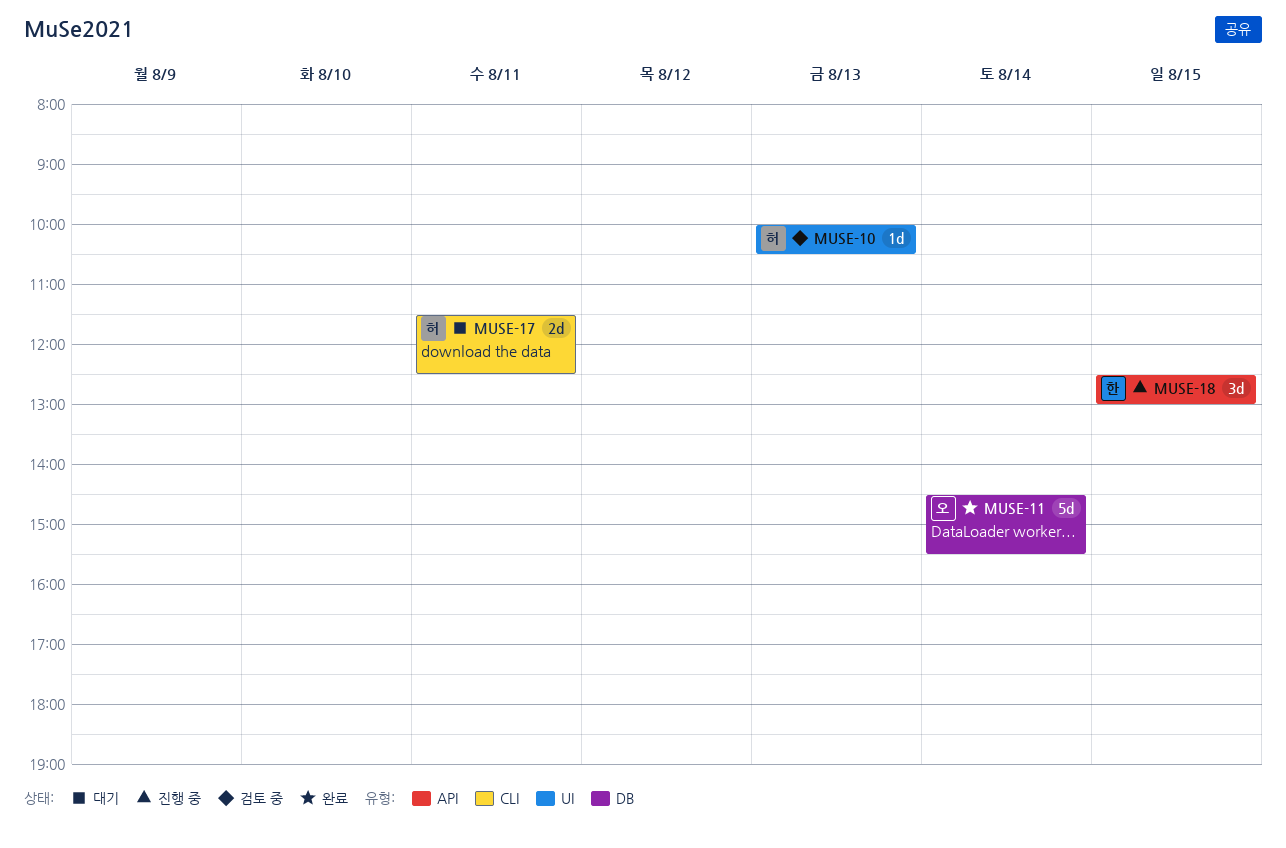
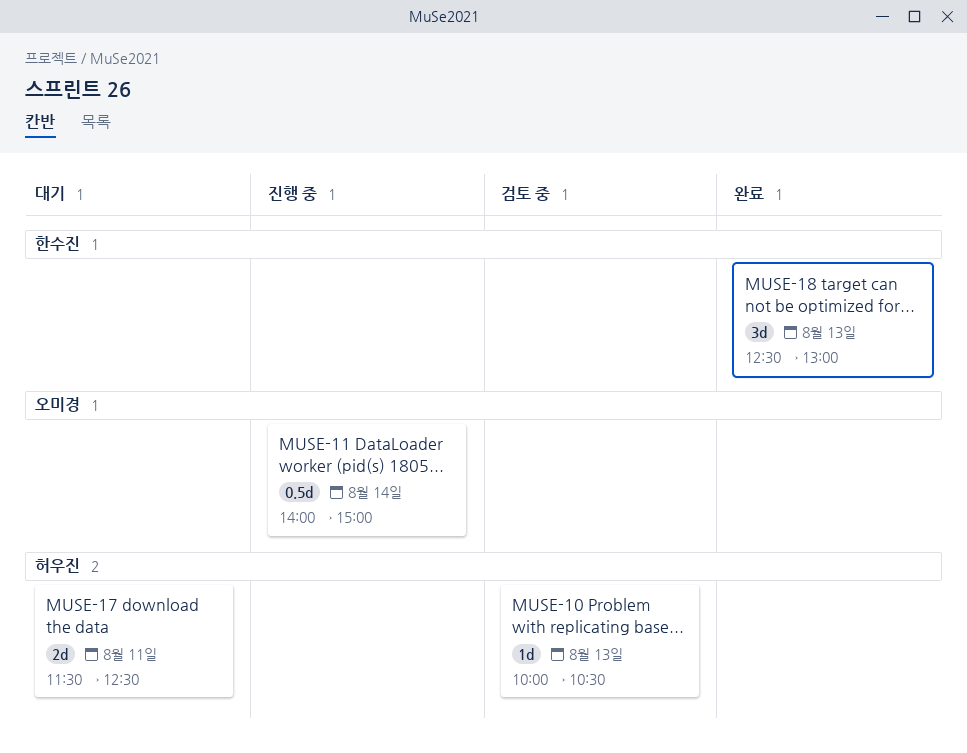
MUSE-11, status: 완료 -> 진행 중
MUSE-11, estimate: 5d -> 0.5d
MUSE-11, begins: 14:30 -> 14:00
MUSE-11, ends: 15:30 -> 15:00
MUSE-18, status: 진행 중 -> 완료
MUSE-18, day: Aug 15 -> Aug 13

